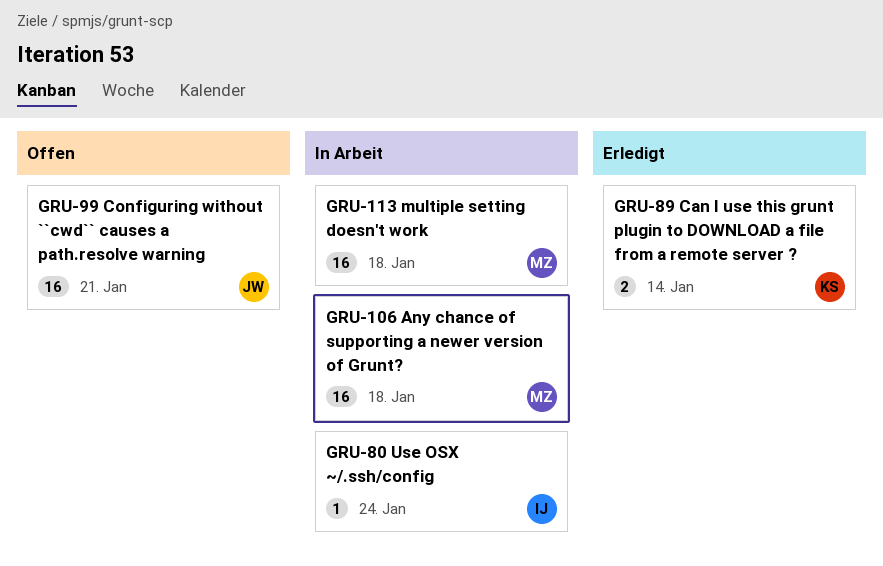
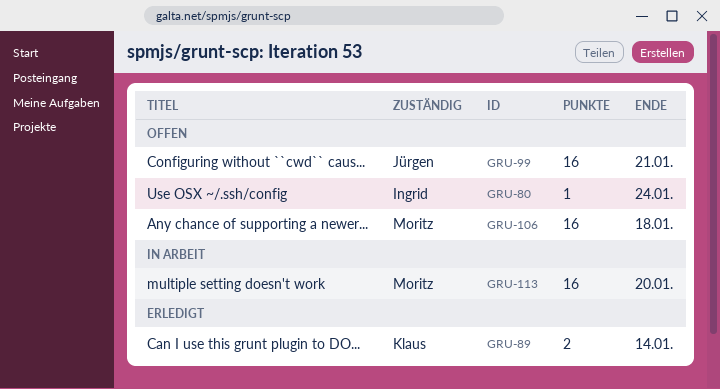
GRU-80, status: In Arbeit -> Offen
GRU-106, status: In Arbeit -> Offen
GRU-113, due: Jan 18 -> Jan 20

